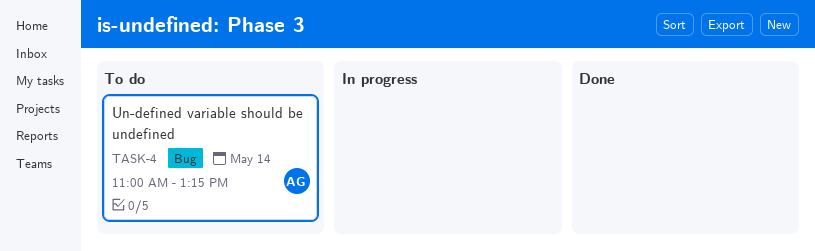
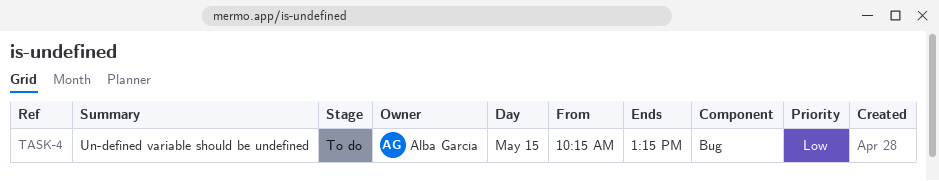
TASK-4, day: May 14 -> May 15
TASK-4, begins: 11:00 -> 10:15

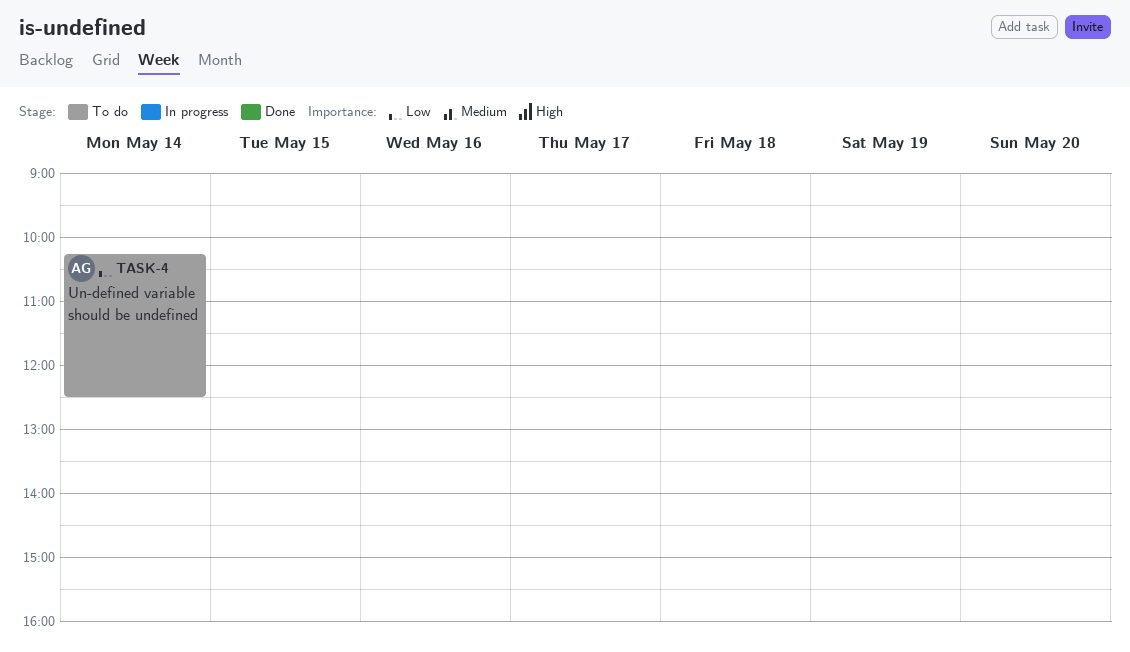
TASK-4, day: May 15 -> May 14
TASK-4, ends: 13:15 -> 12:30

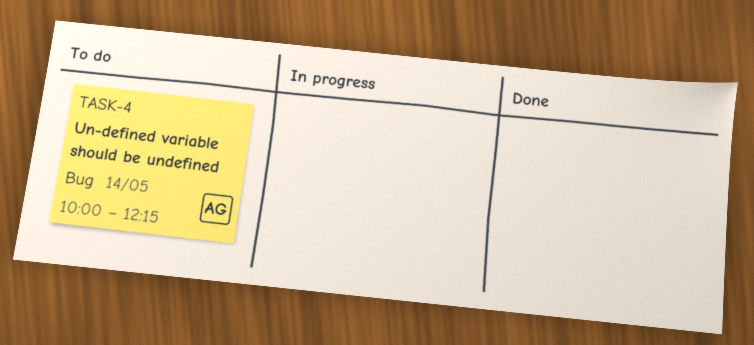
TASK-4, begins: 10:15 -> 10:00
TASK-4, ends: 12:30 -> 12:15

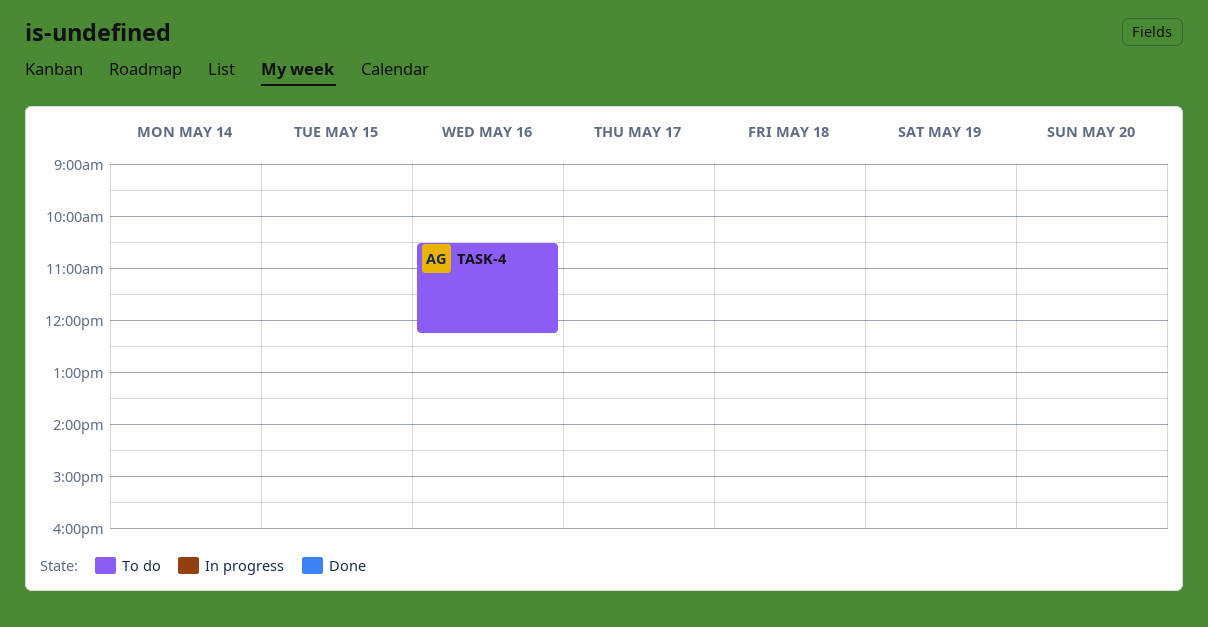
TASK-4, day: May 14 -> May 16
TASK-4, begins: 10:00 -> 10:30

